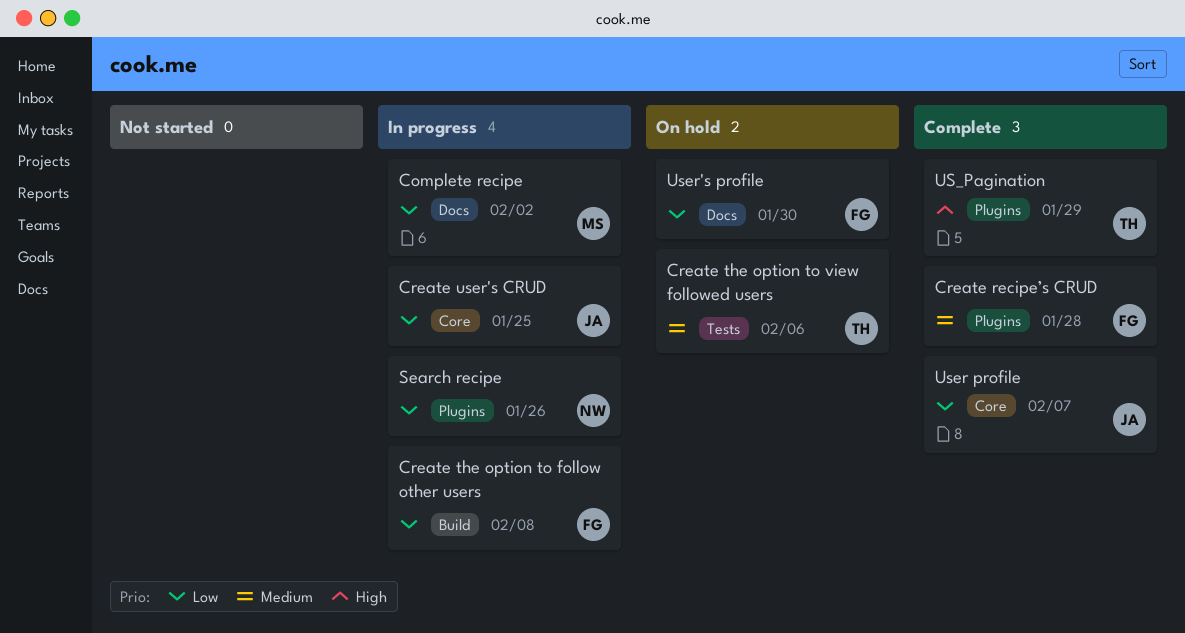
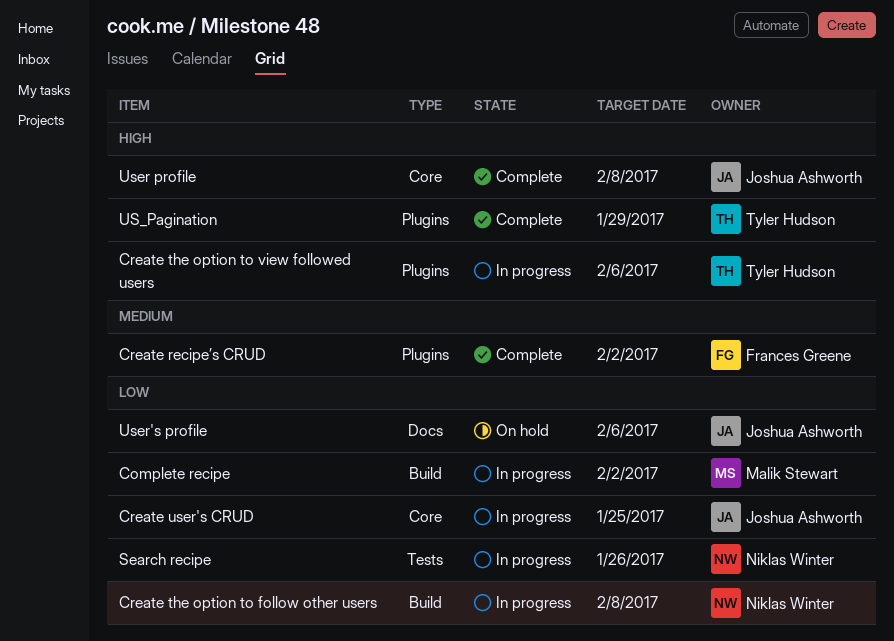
Complete recipe, label: Docs -> Build
Create recipe’s CRUD, due: Jan 28 -> Feb 2
Create the option to follow other users, owner: Frances Greene -> Niklas Winter
Create the option to view followed users, status: On hold -> In progress
Create the option to view followed users, priority: Medium -> High
Create the option to view followed users, label: Tests -> Plugins
Search recipe, label: Plugins -> Tests
User profile, priority: Low -> High
User profile, due: Feb 7 -> Feb 8
User's profile, owner: Frances Greene -> Joshua Ashworth
User's profile, due: Jan 30 -> Feb 6

